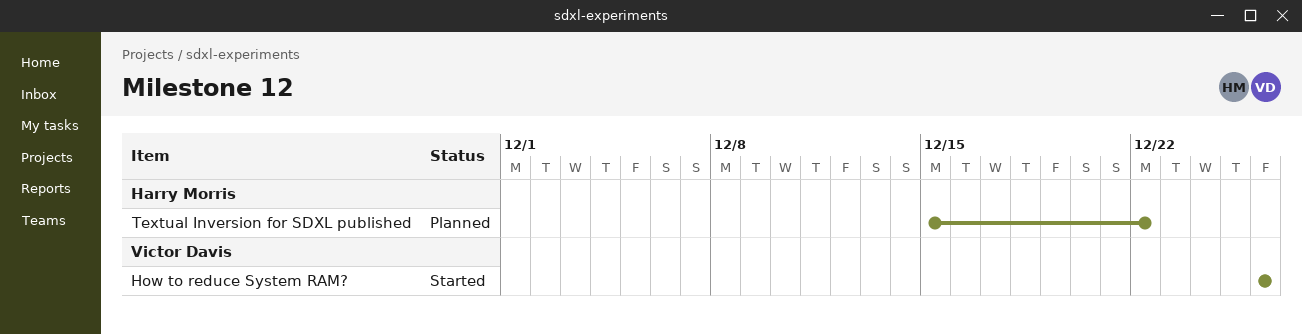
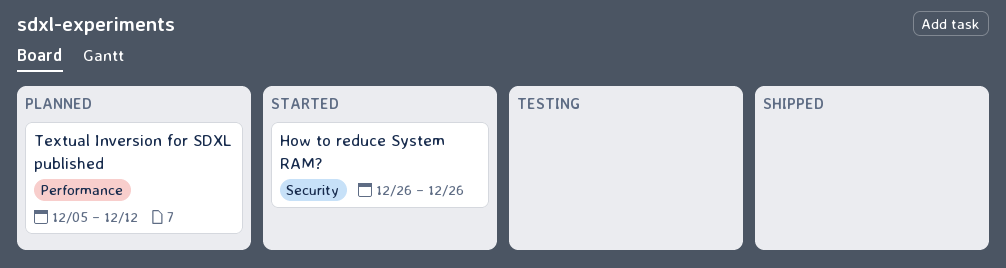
Textual Inversion for SDXL published, start: Dec 15 -> Dec 5
Textual Inversion for SDXL published, due: Dec 22 -> Dec 12

